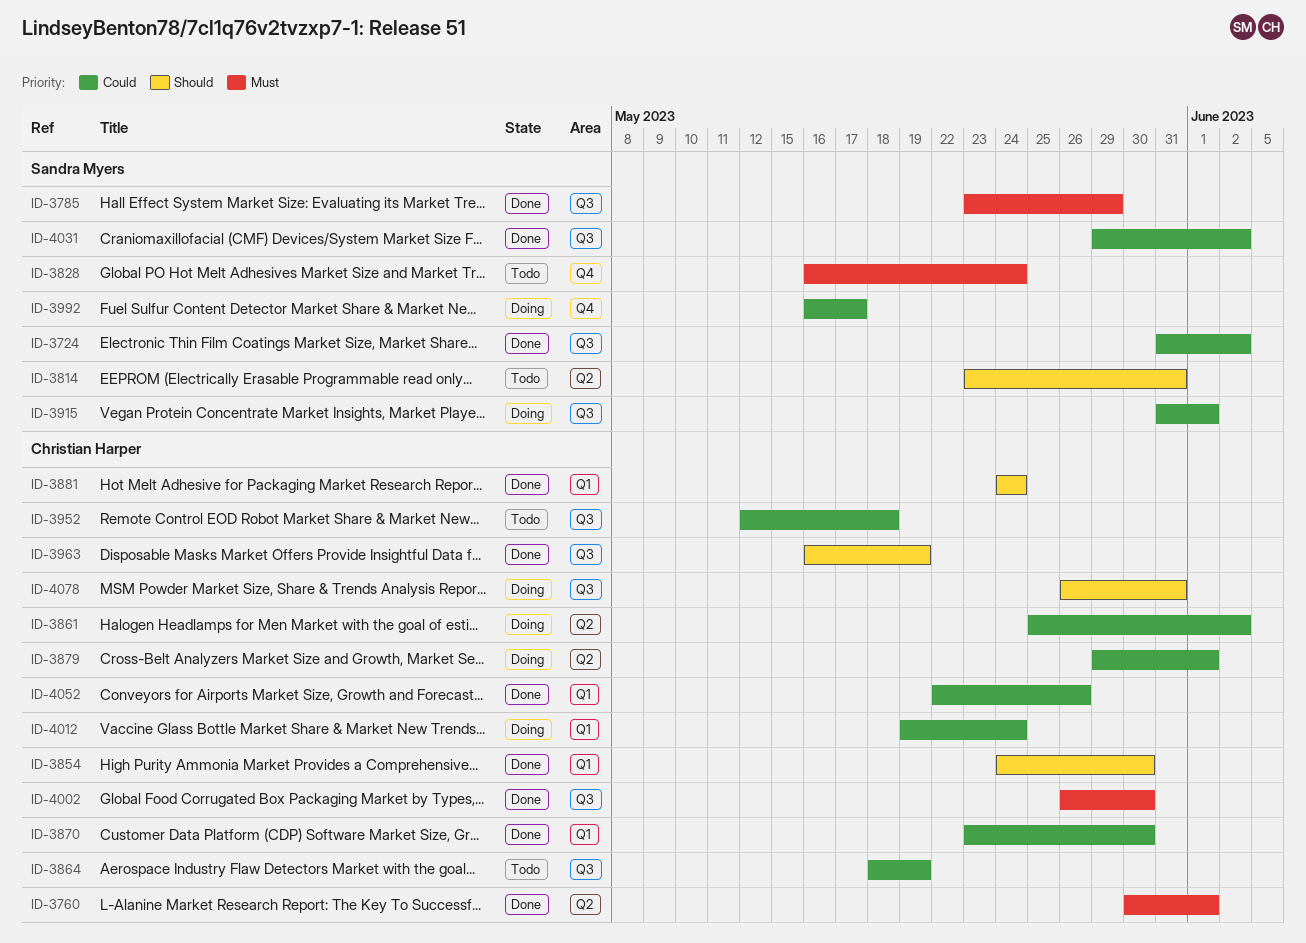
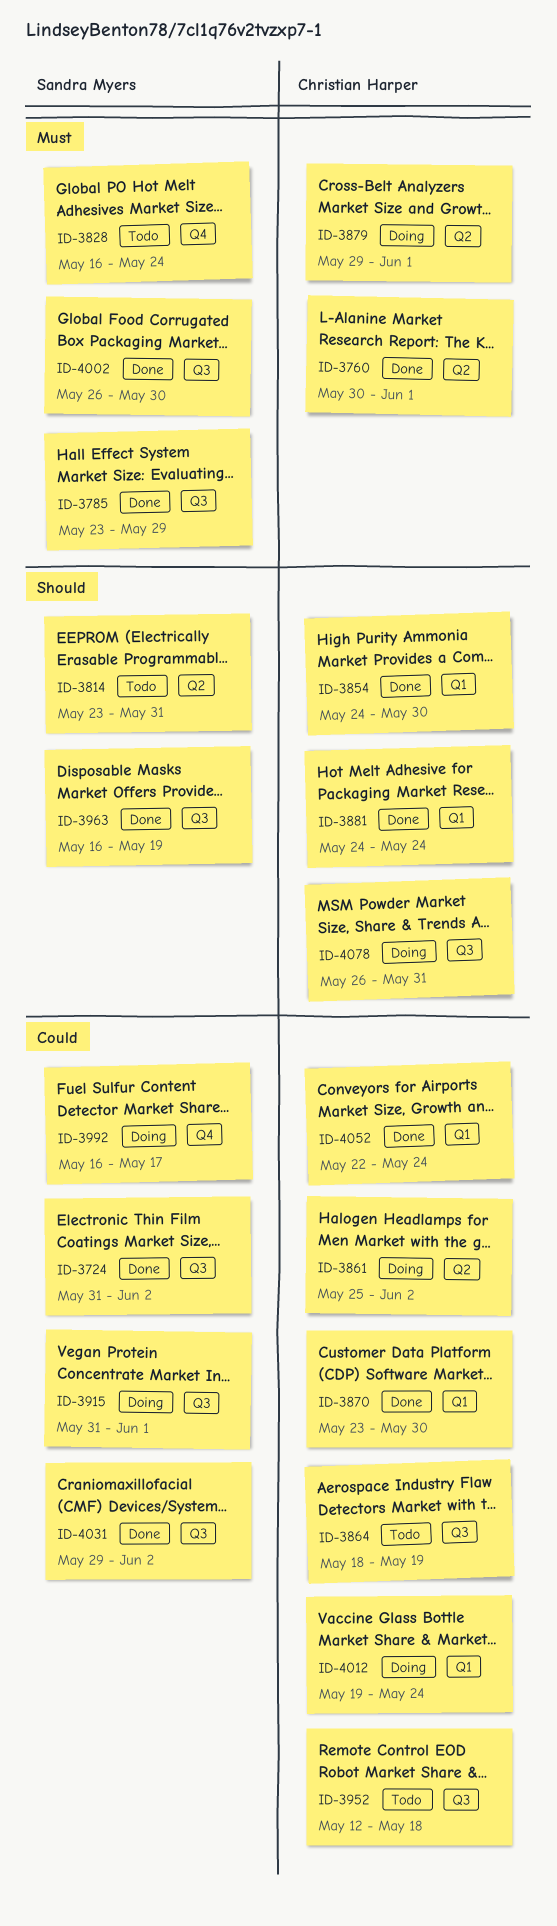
ID-3879, priority: Could -> Must
ID-3963, owner: Christian Harper -> Sandra Myers
ID-4002, owner: Christian Harper -> Sandra Myers
ID-4052, due: May 26 -> May 24

